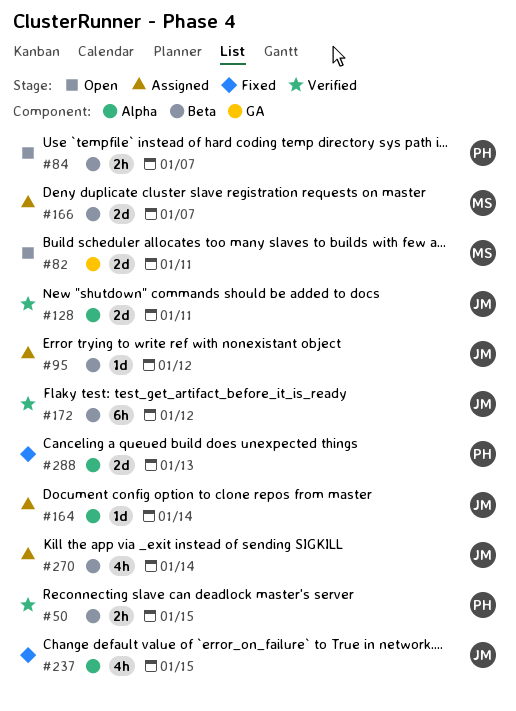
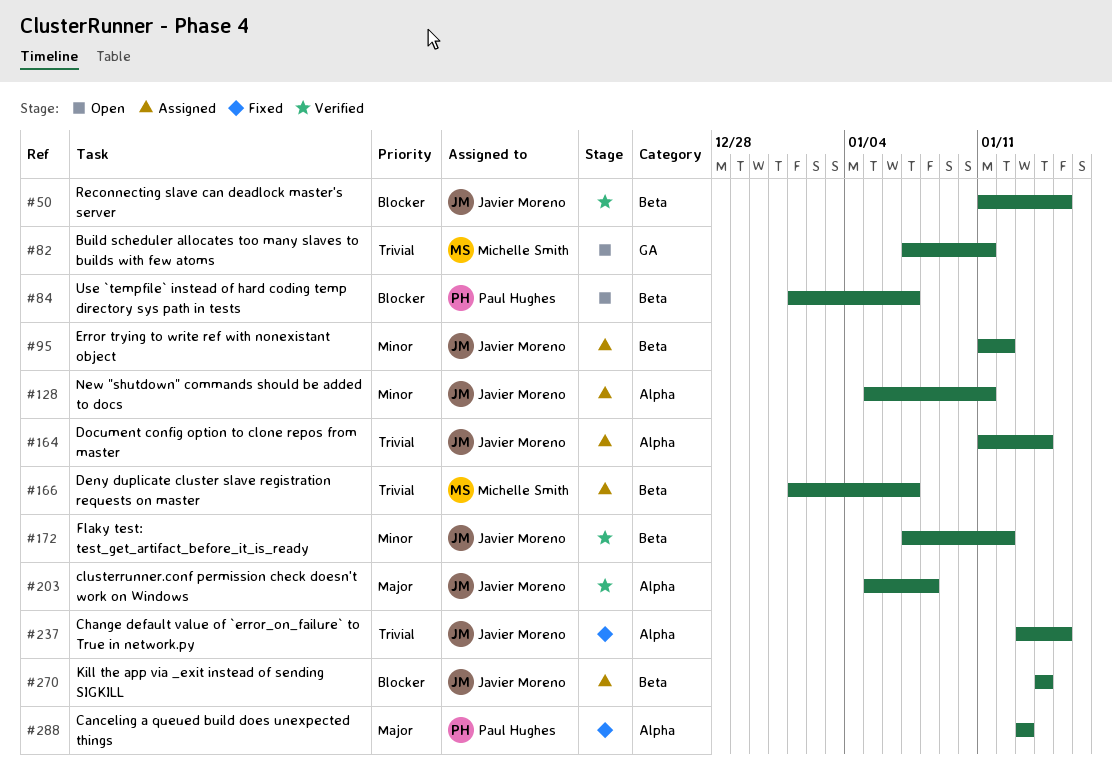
#50, owner: Paul Hughes -> Javier Moreno
#128, status: Verified -> Assigned
#203: none -> present

